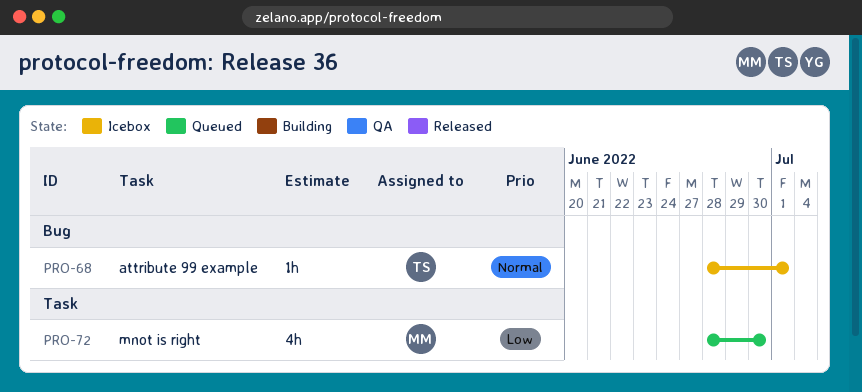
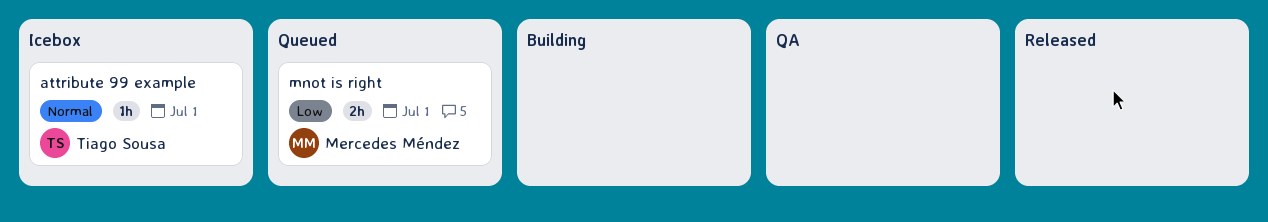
mnot is right, estimate: 4h -> 2h
mnot is right, due: Jun 30 -> Jul 1

